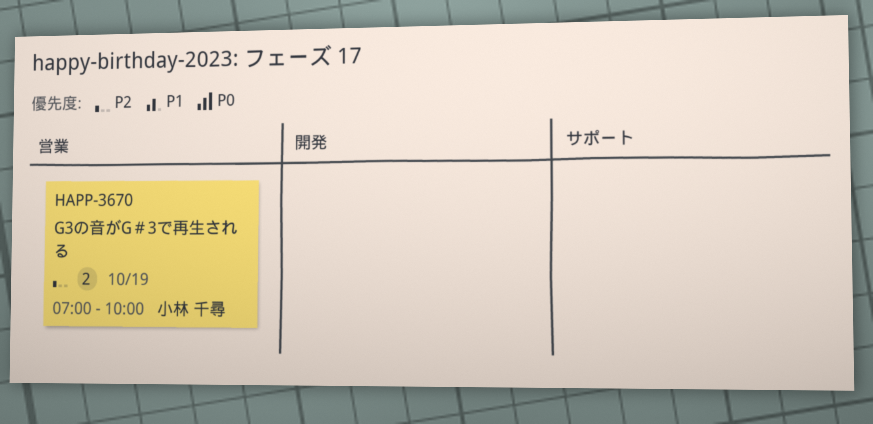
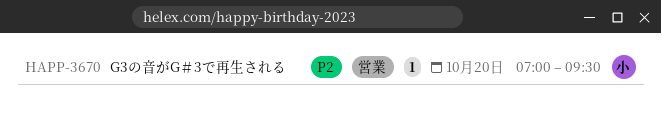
HAPP-3670, estimate: 2 -> 1
HAPP-3670, day: Oct 19 -> Oct 20
HAPP-3670, ends: 10:00 -> 09:30

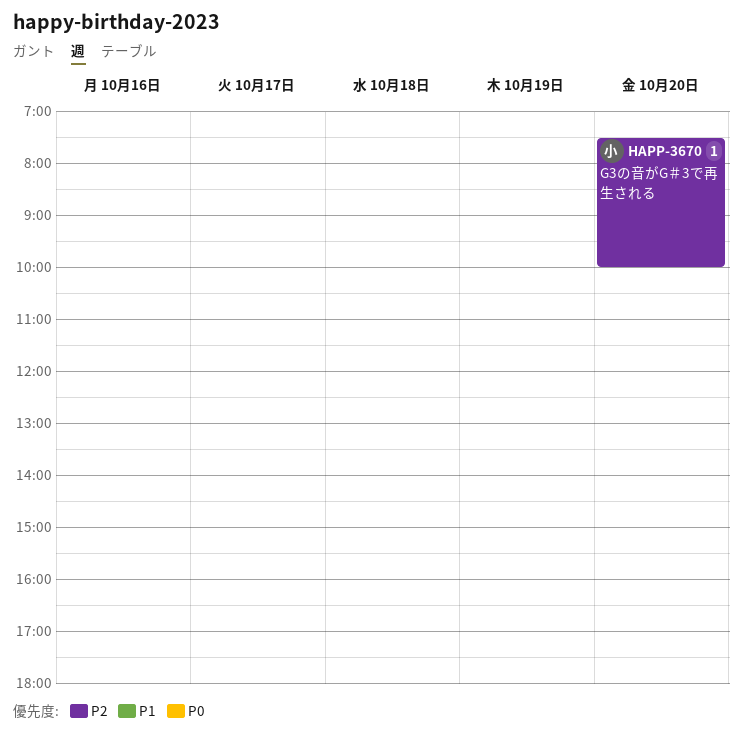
HAPP-3670, begins: 07:00 -> 07:30
HAPP-3670, ends: 09:30 -> 10:00

